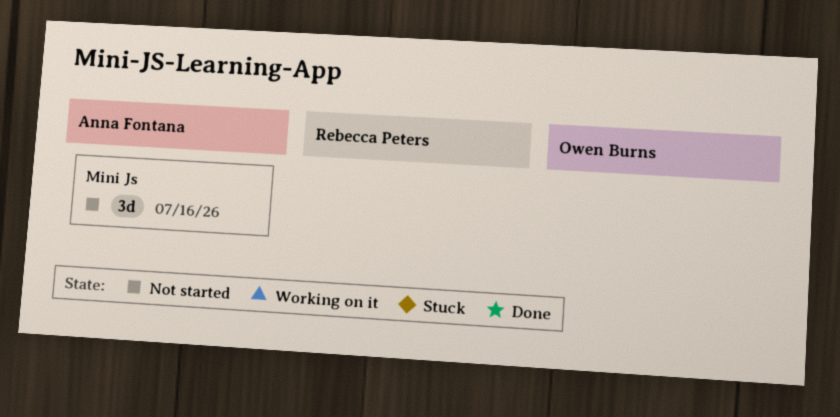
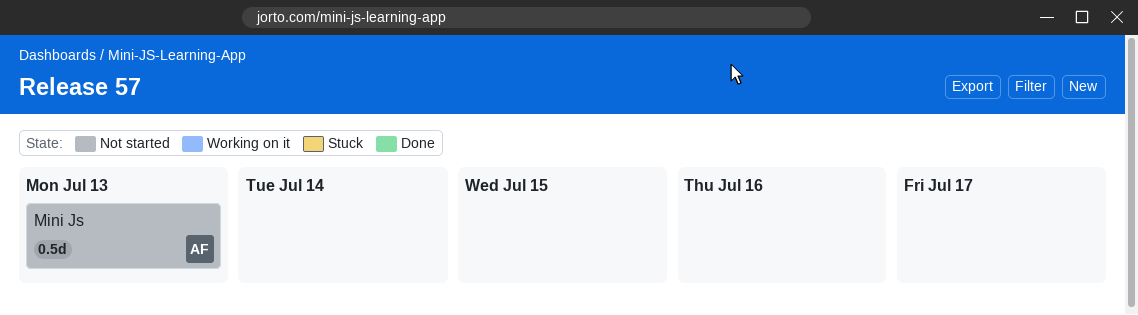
Mini Js, estimate: 3d -> 0.5d
Mini Js, due: Jul 16 -> Jul 13

